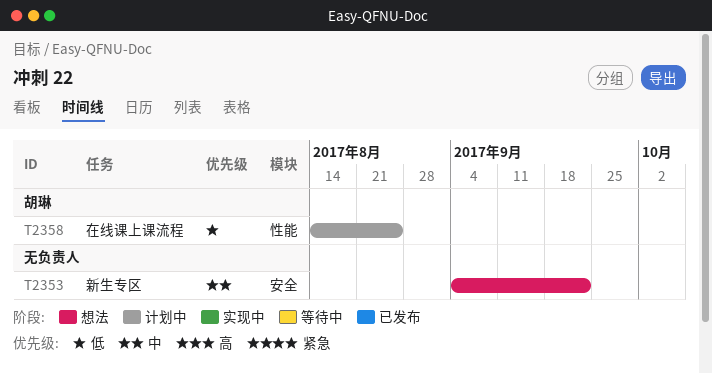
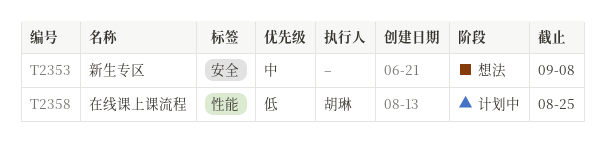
T2353, due: Sep 22 -> Sep 8

